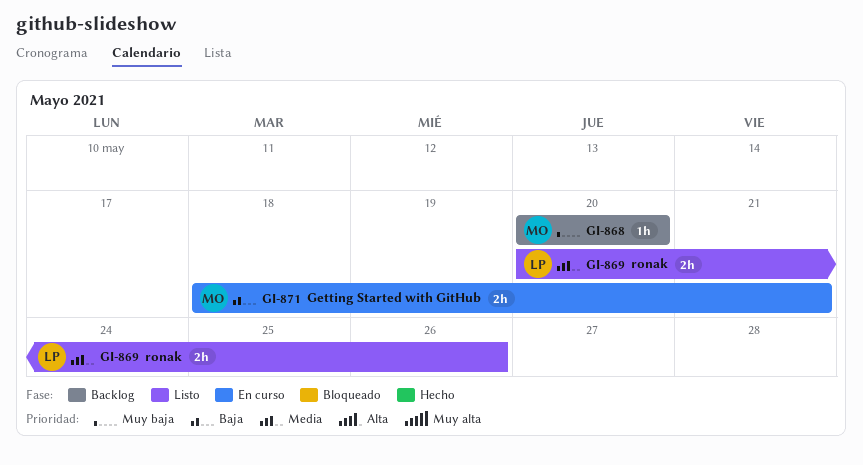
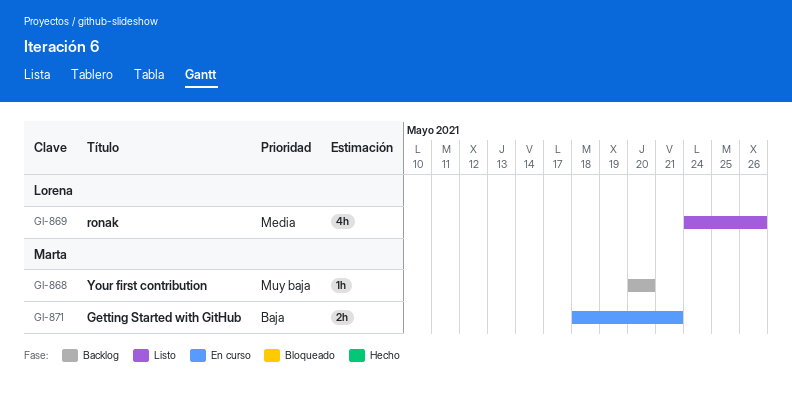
GI-869, estimate: 2h -> 4h
GI-869, start: May 20 -> May 24

